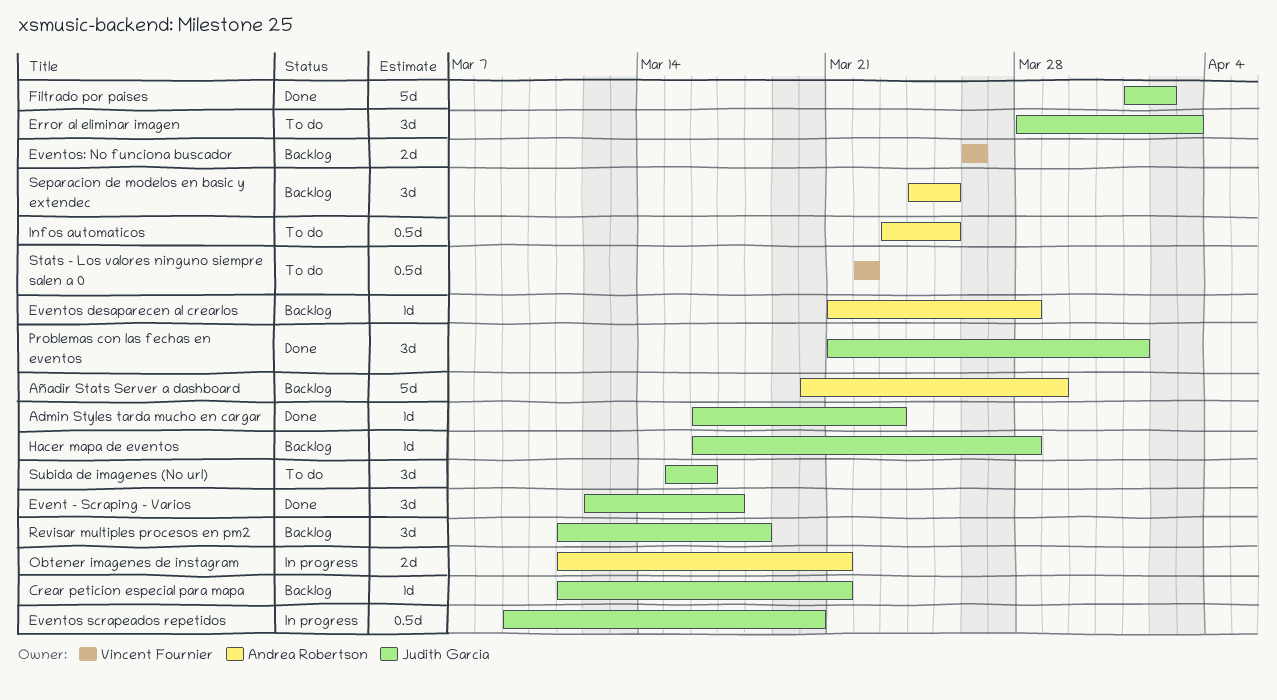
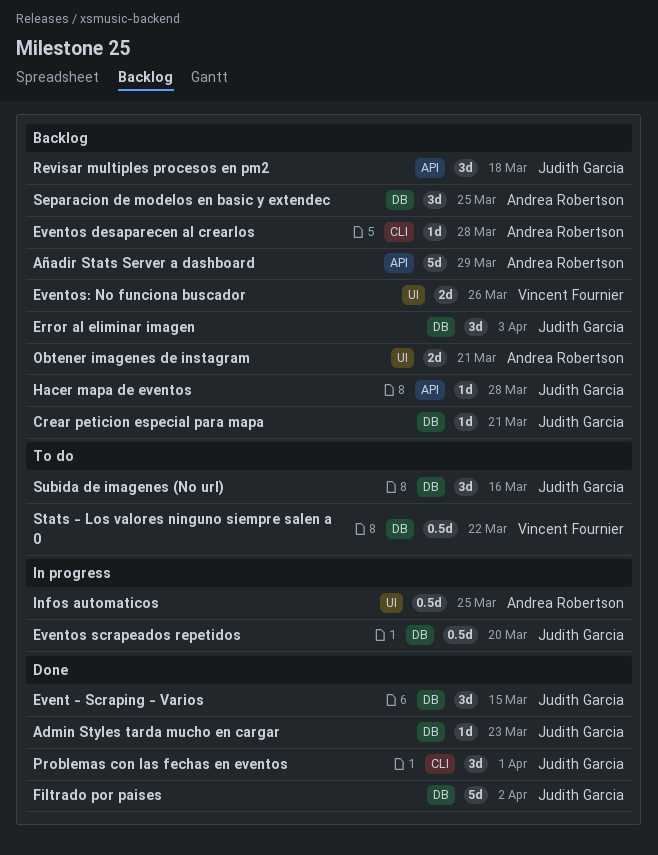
Error al eliminar imagen, status: To do -> Backlog
Event - Scraping - Varios, due: Mar 17 -> Mar 15
Infos automaticos, status: To do -> In progress
Obtener imagenes de instagram, status: In progress -> Backlog

